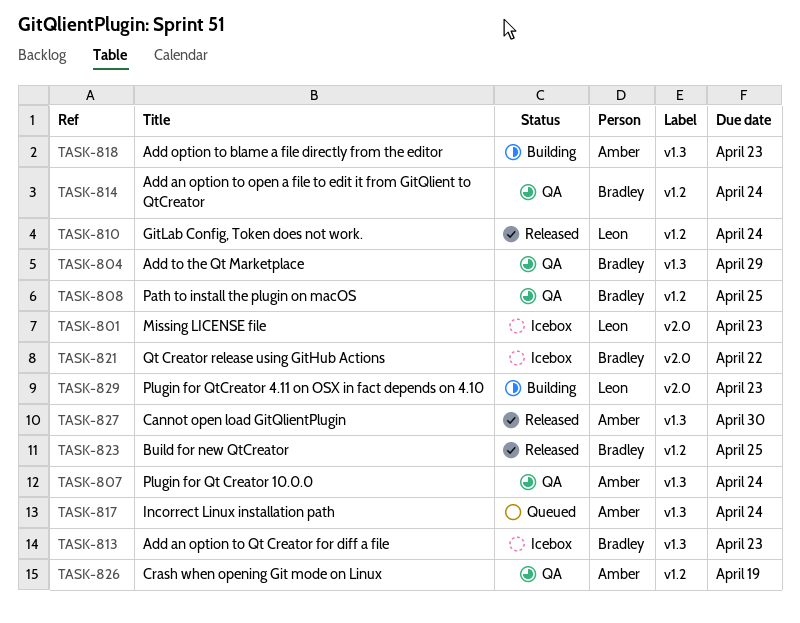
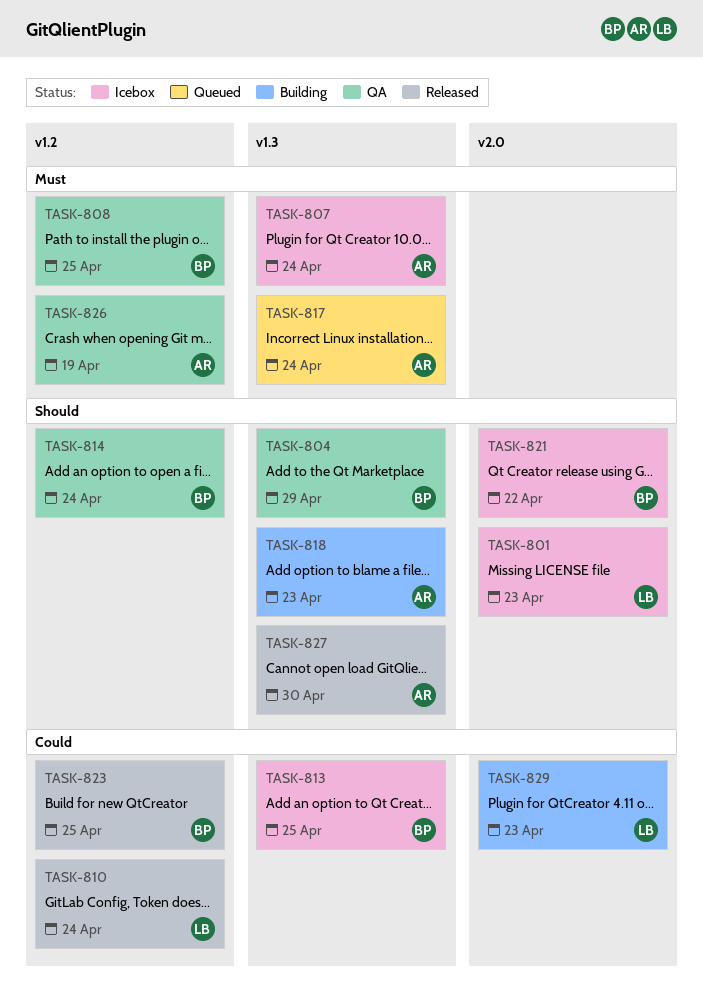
TASK-807, status: QA -> Icebox
TASK-813, due: Apr 23 -> Apr 25

